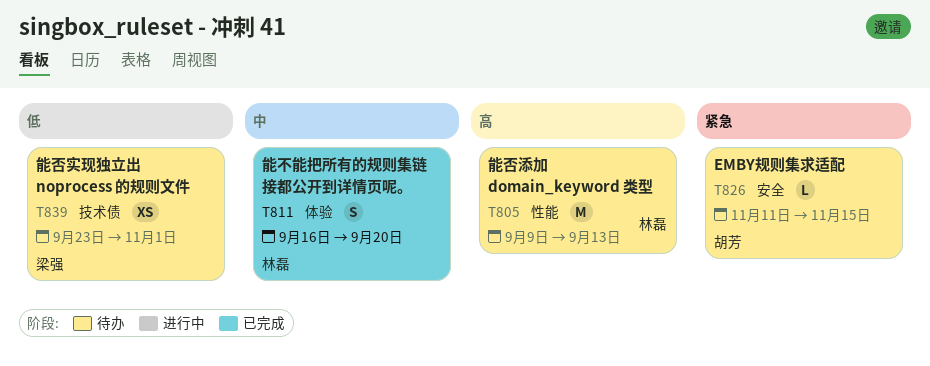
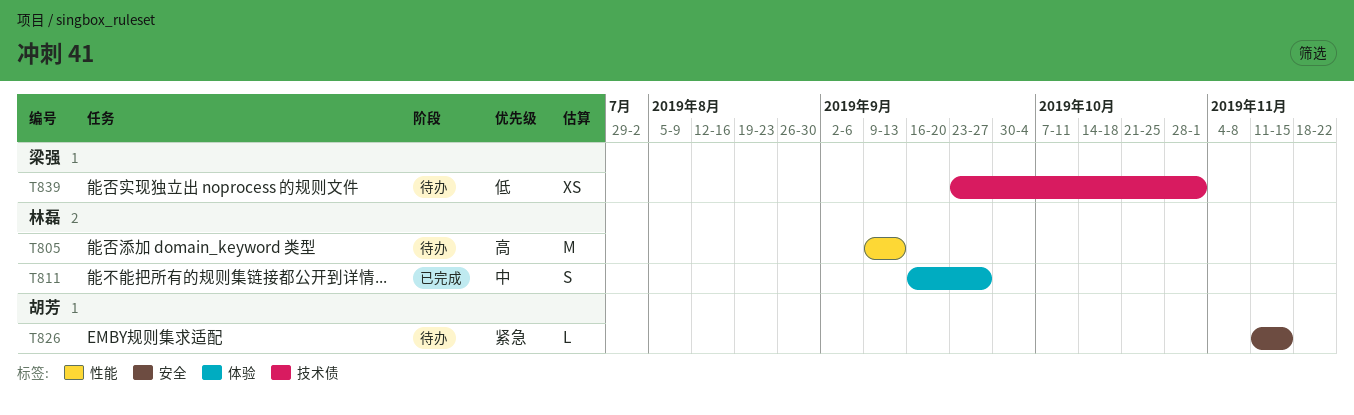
T811, due: Sep 20 -> Sep 27

